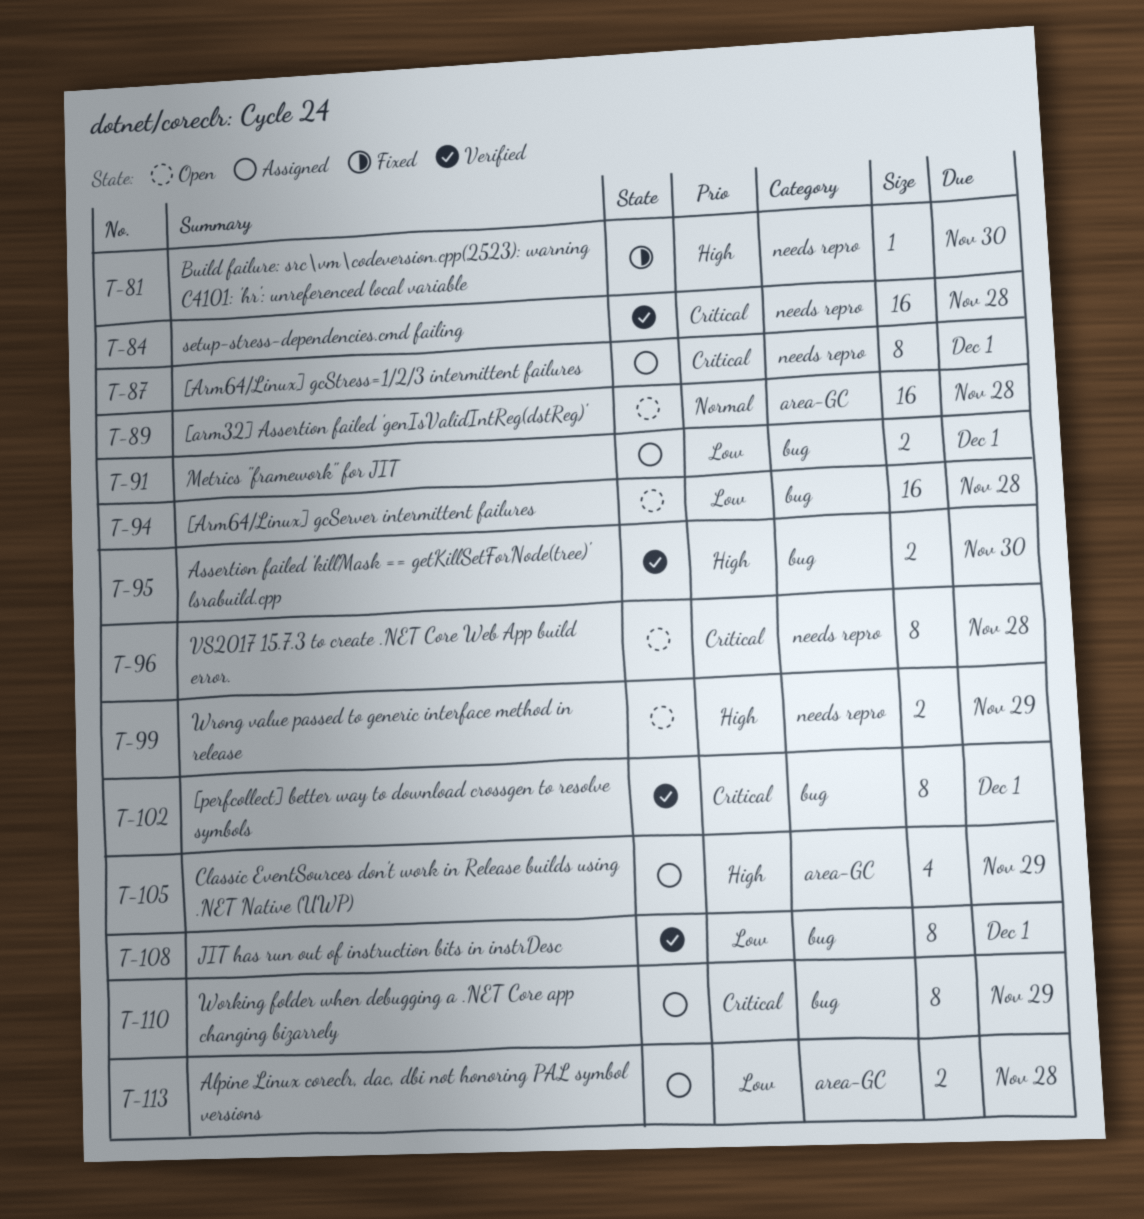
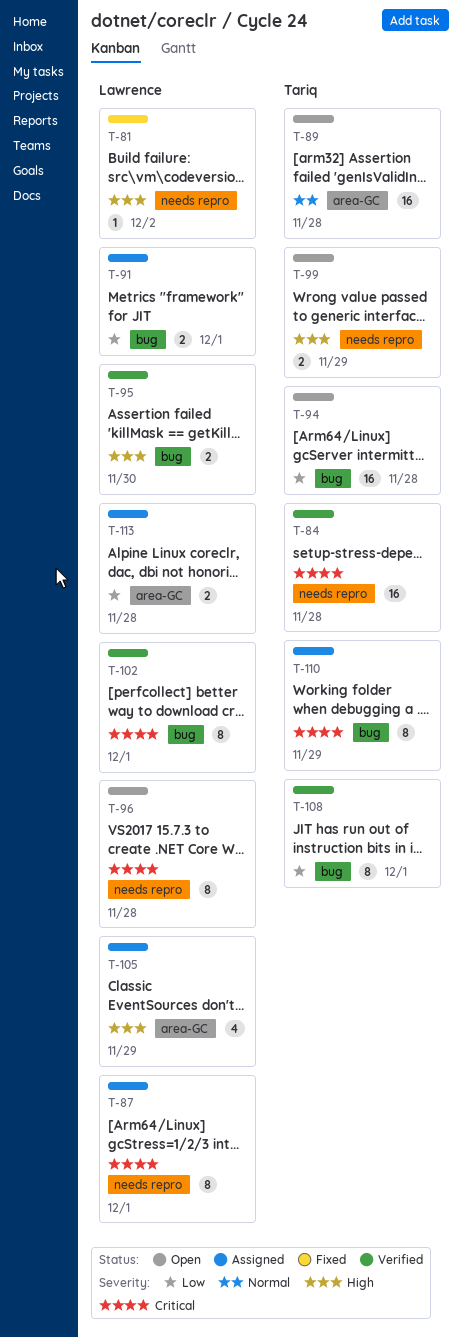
T-81, due: Nov 30 -> Dec 2

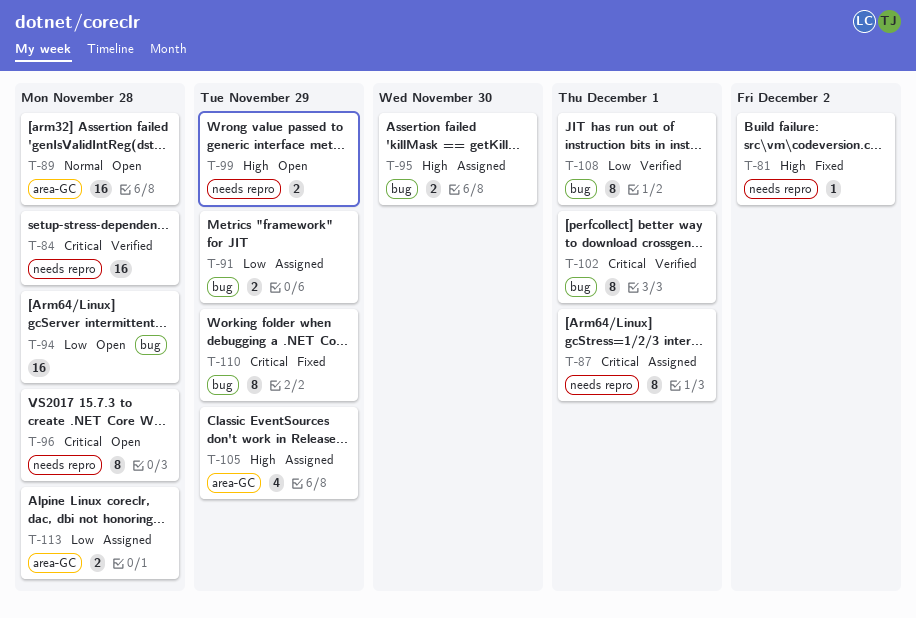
T-91, due: Dec 1 -> Nov 29
T-95, status: Verified -> Assigned
T-110, status: Assigned -> Fixed

